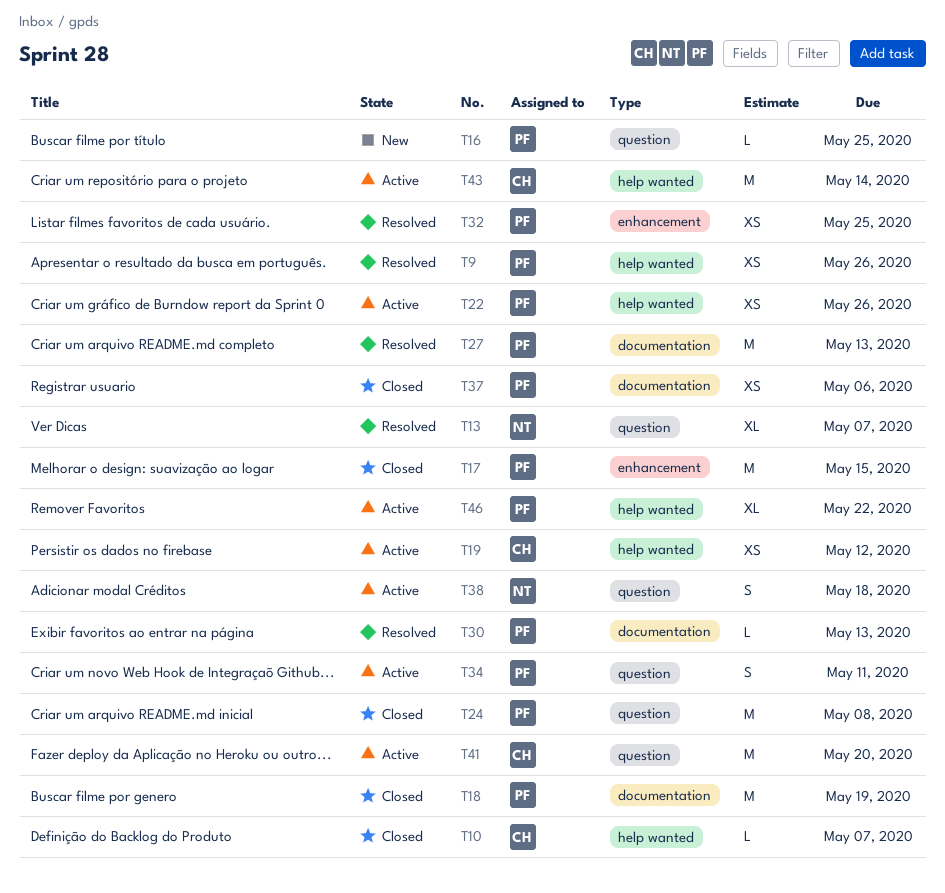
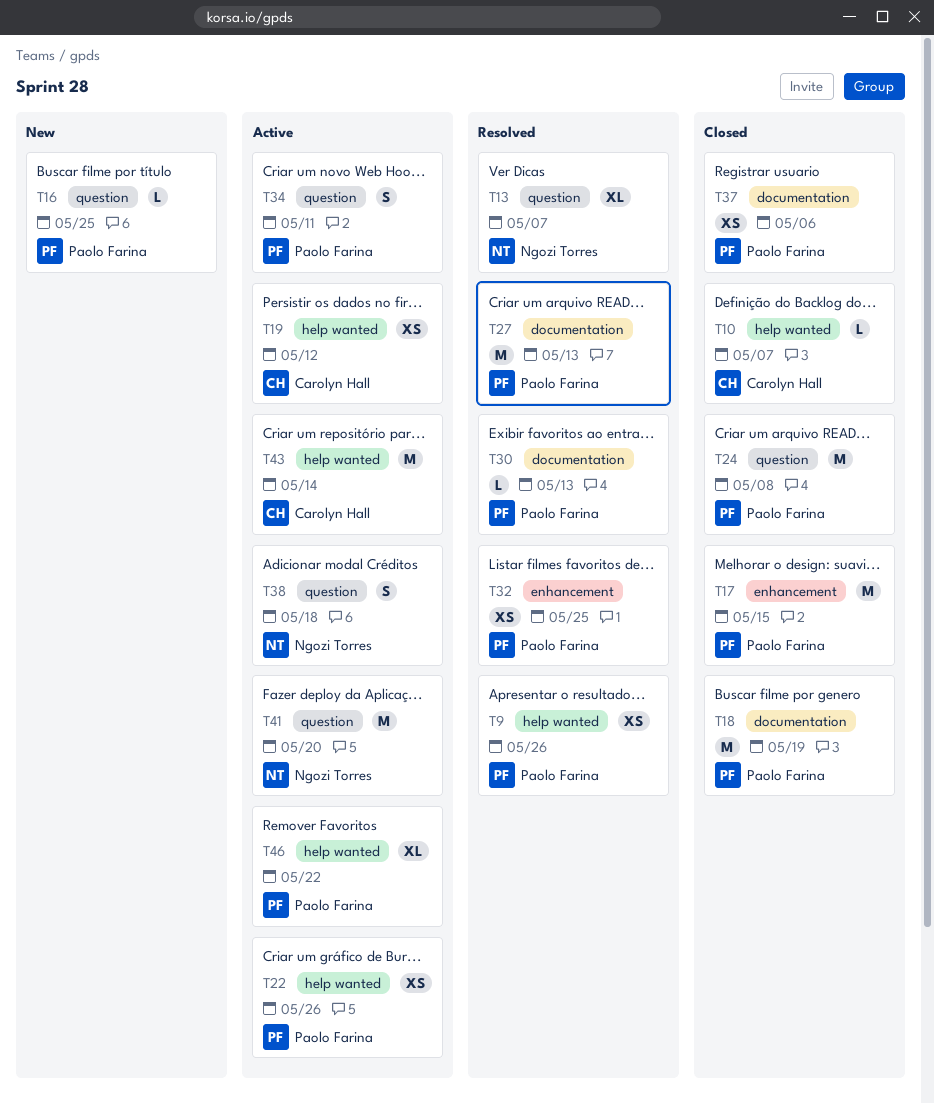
T41, owner: Carolyn Hall -> Ngozi Torres

